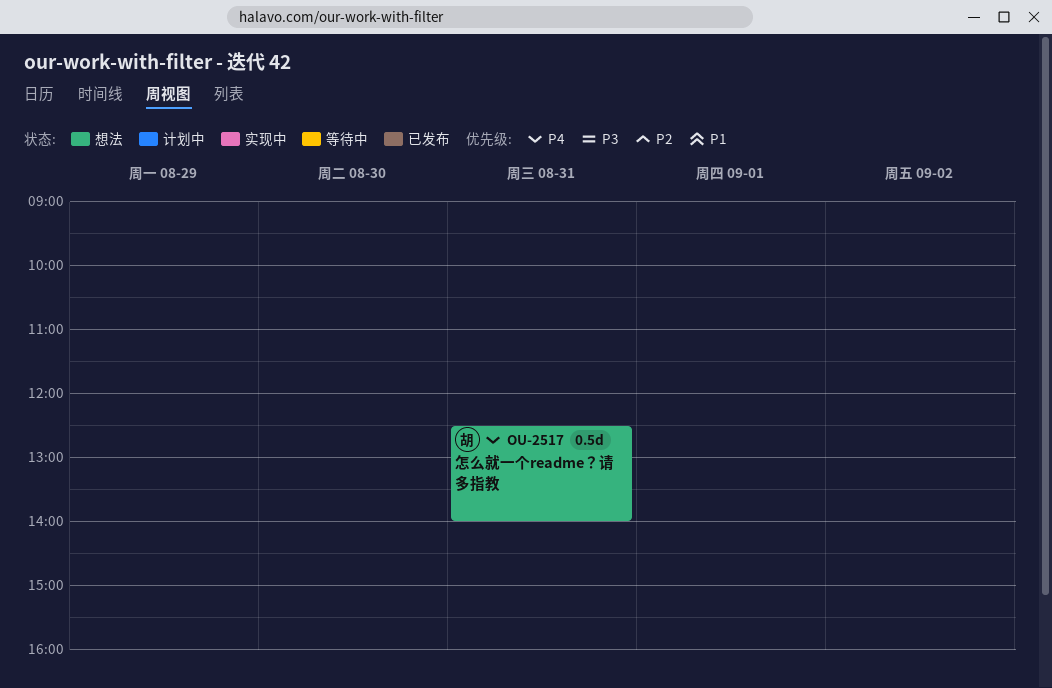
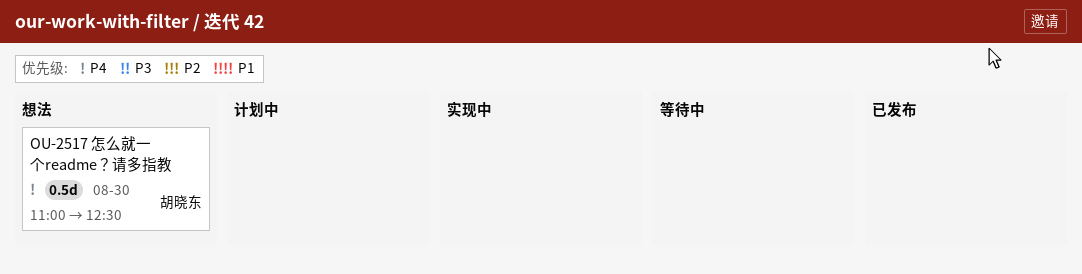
OU-2517, day: Aug 31 -> Aug 30
OU-2517, begins: 12:30 -> 11:00
OU-2517, ends: 14:00 -> 12:30

